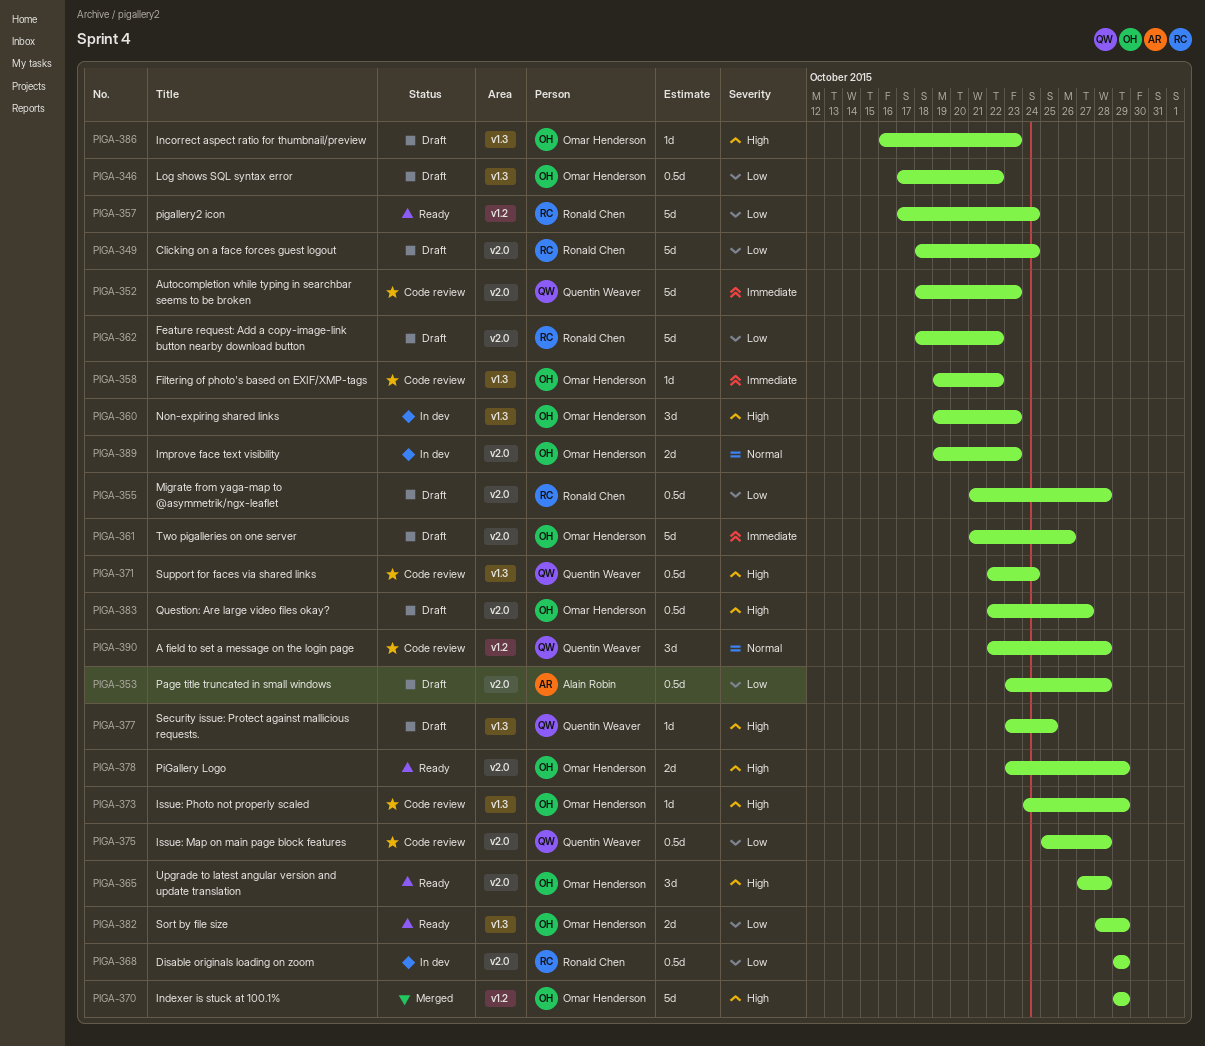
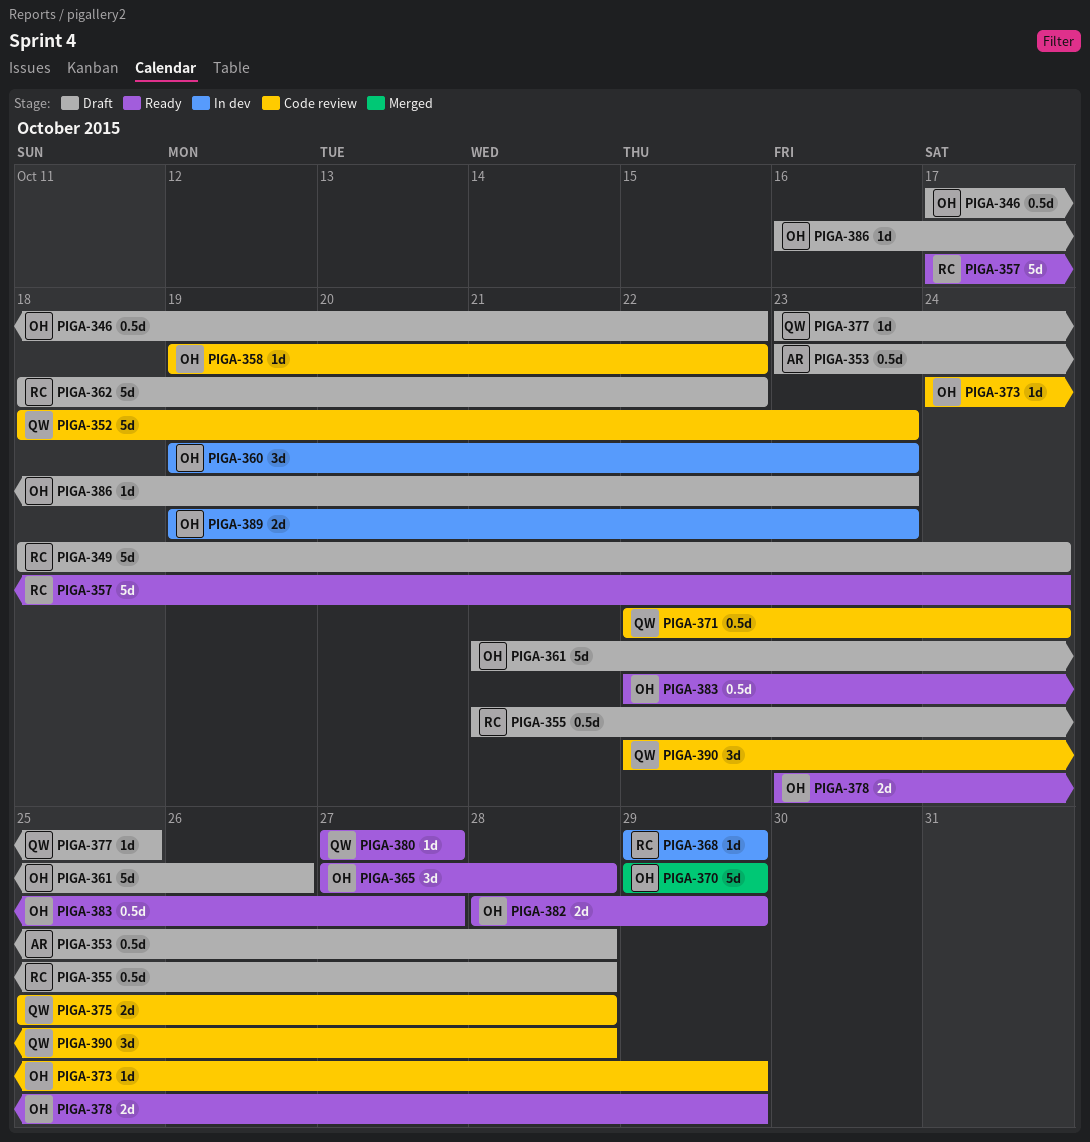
PIGA-368, estimate: 0.5d -> 1d
PIGA-375, estimate: 0.5d -> 2d
PIGA-380: none -> present
PIGA-383, status: Draft -> Ready

